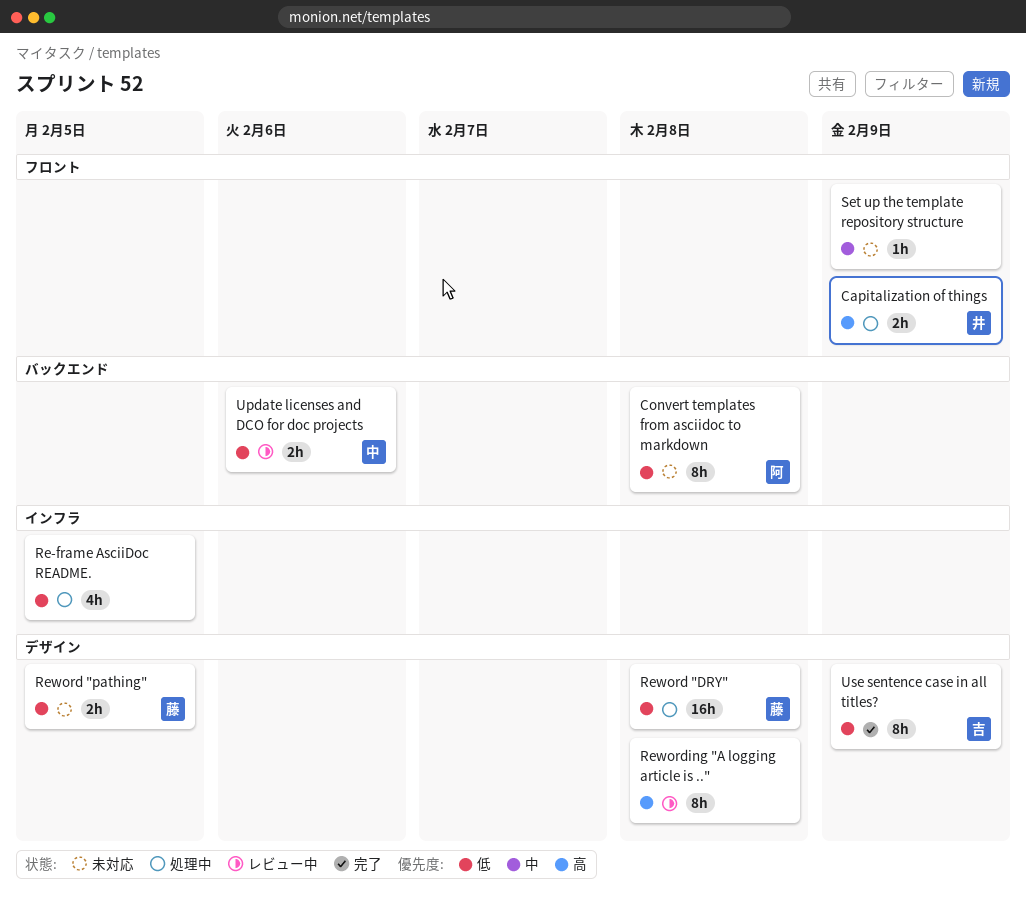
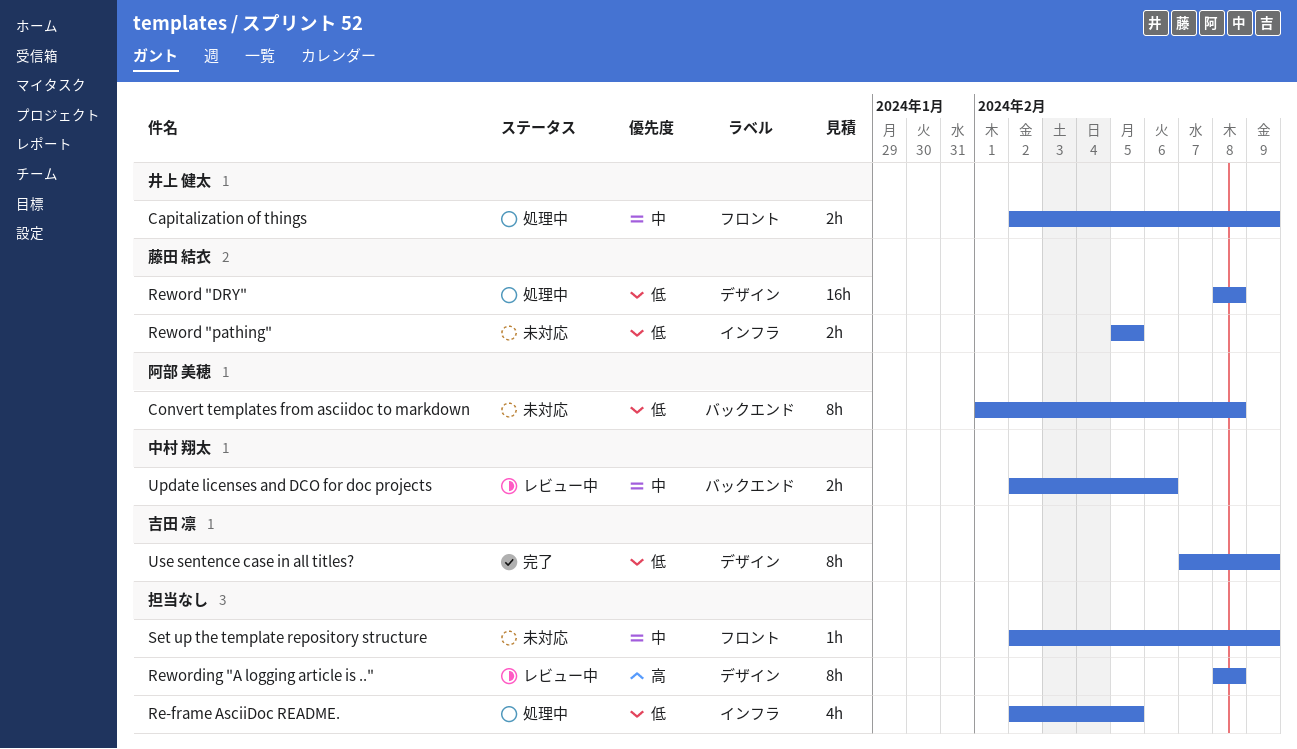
Capitalization of things, priority: 高 -> 中
Reword "pathing", label: デザイン -> インフラ
Update licenses and DCO for doc projects, priority: 低 -> 中

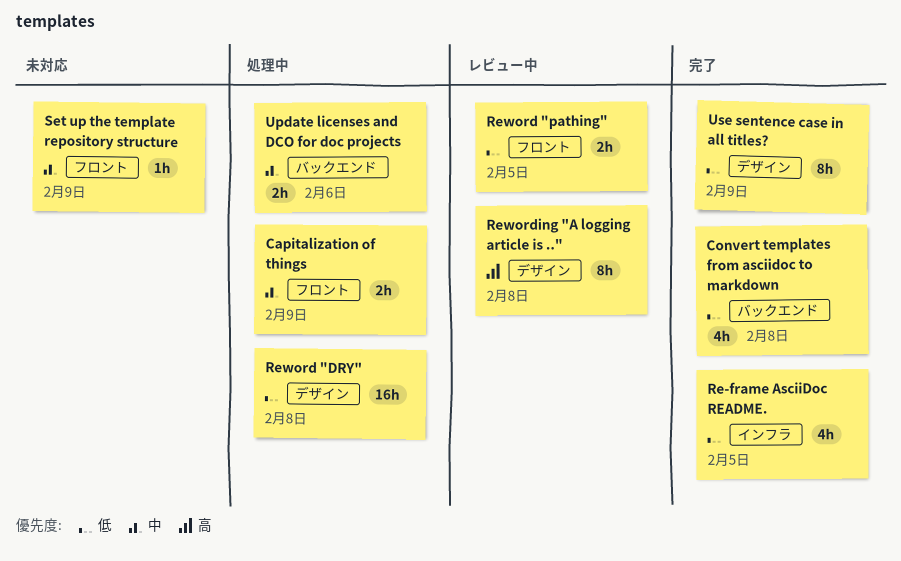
Convert templates from asciidoc to markdown, status: 未対応 -> 完了
Convert templates from asciidoc to markdown, estimate: 8h -> 4h
Re-frame AsciiDoc README., status: 処理中 -> 完了
Reword "pathing", status: 未対応 -> レビュー中
Reword "pathing", label: インフラ -> フロント
Update licenses and DCO for doc projects, status: レビュー中 -> 処理中

